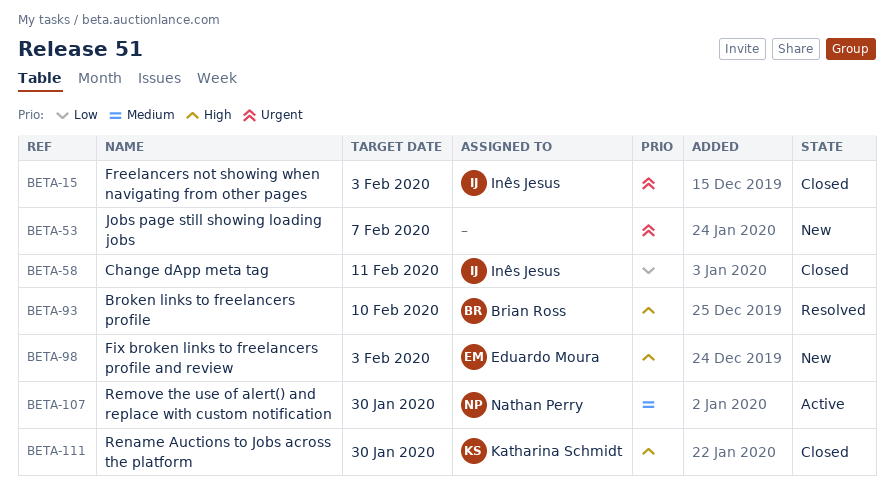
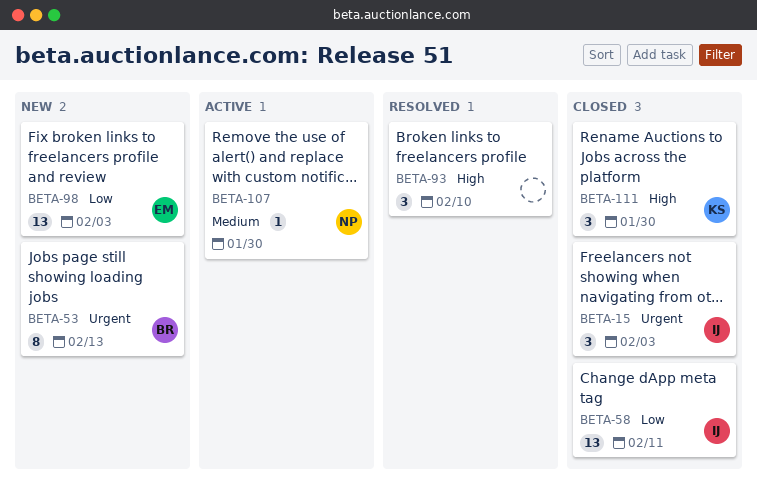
BETA-53, owner: none -> Brian Ross
BETA-53, due: Feb 7 -> Feb 13
BETA-93, owner: Brian Ross -> none
BETA-98, priority: High -> Low

